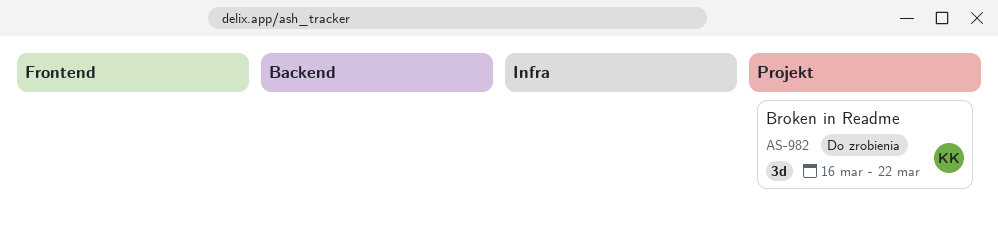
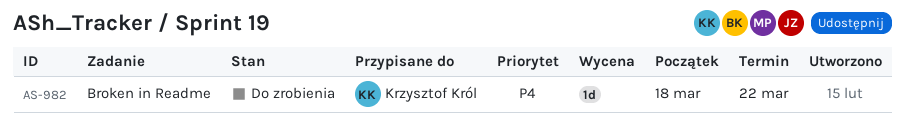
AS-982, estimate: 3d -> 1d
AS-982, start: Mar 16 -> Mar 18

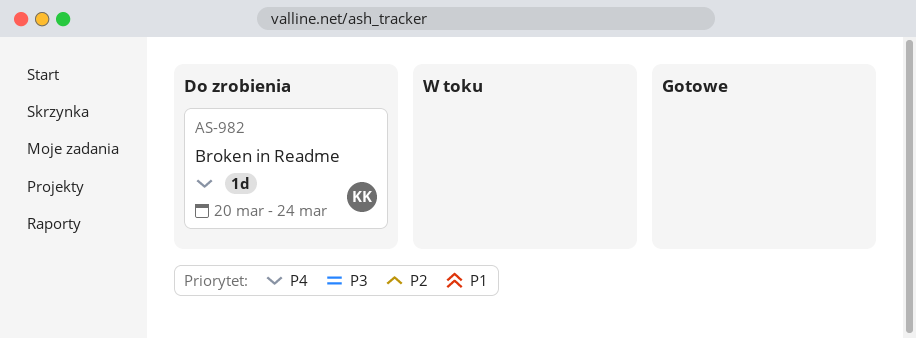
AS-982, start: Mar 18 -> Mar 20
AS-982, due: Mar 22 -> Mar 24

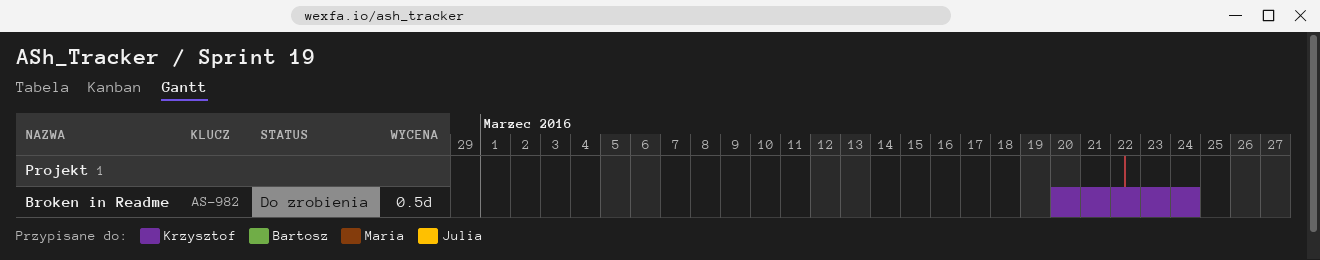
AS-982, estimate: 1d -> 0.5d

